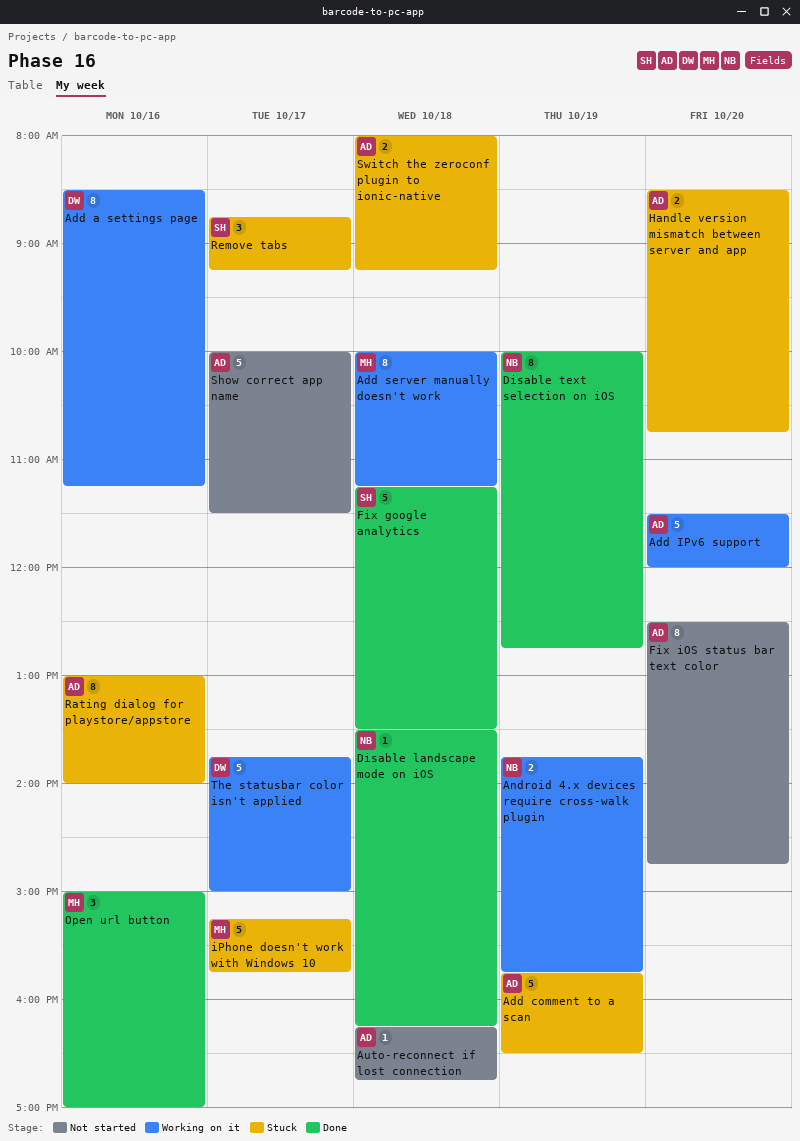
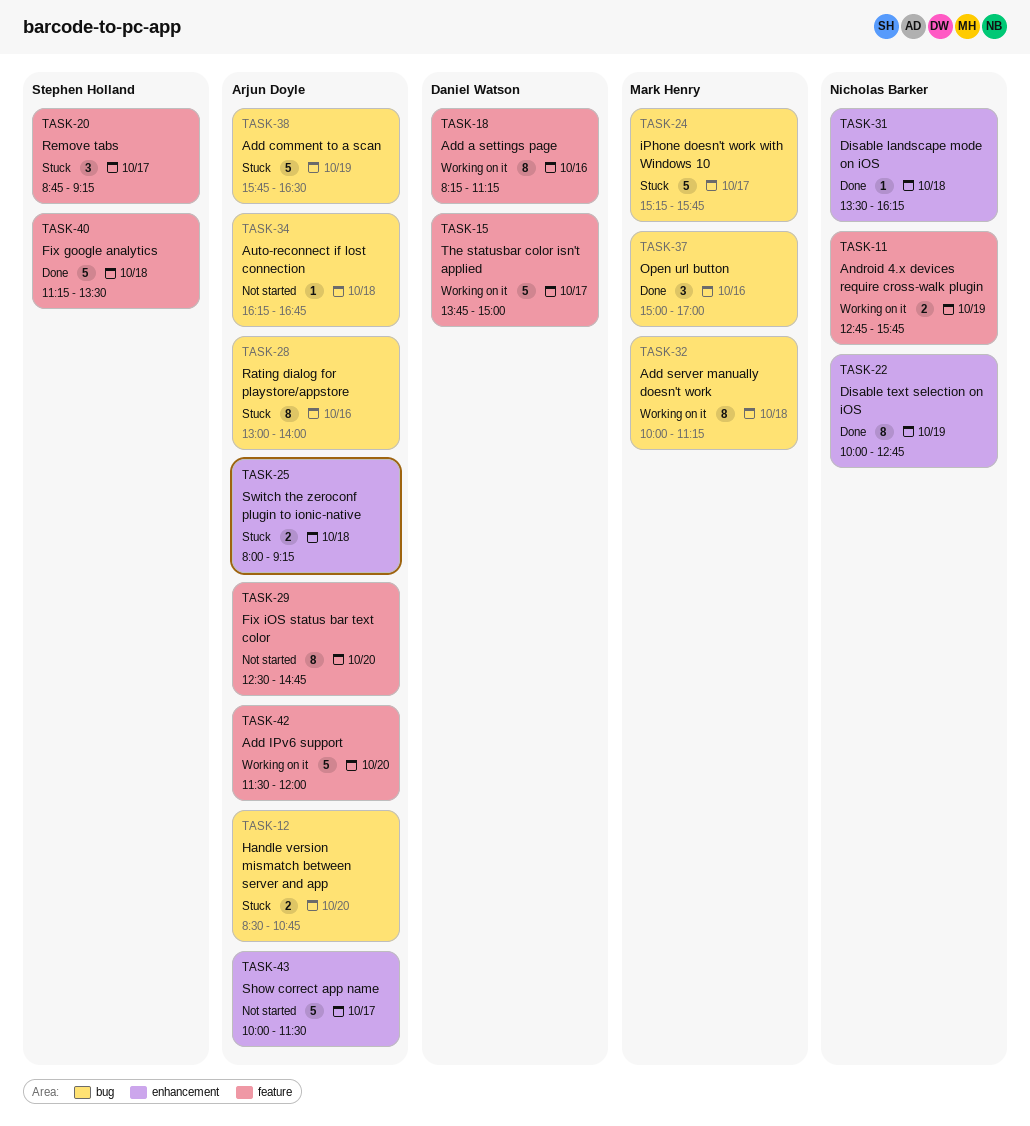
Add a settings page, begins: 08:30 -> 08:15
Android 4.x devices require cross-walk plugin, begins: 13:45 -> 12:45

